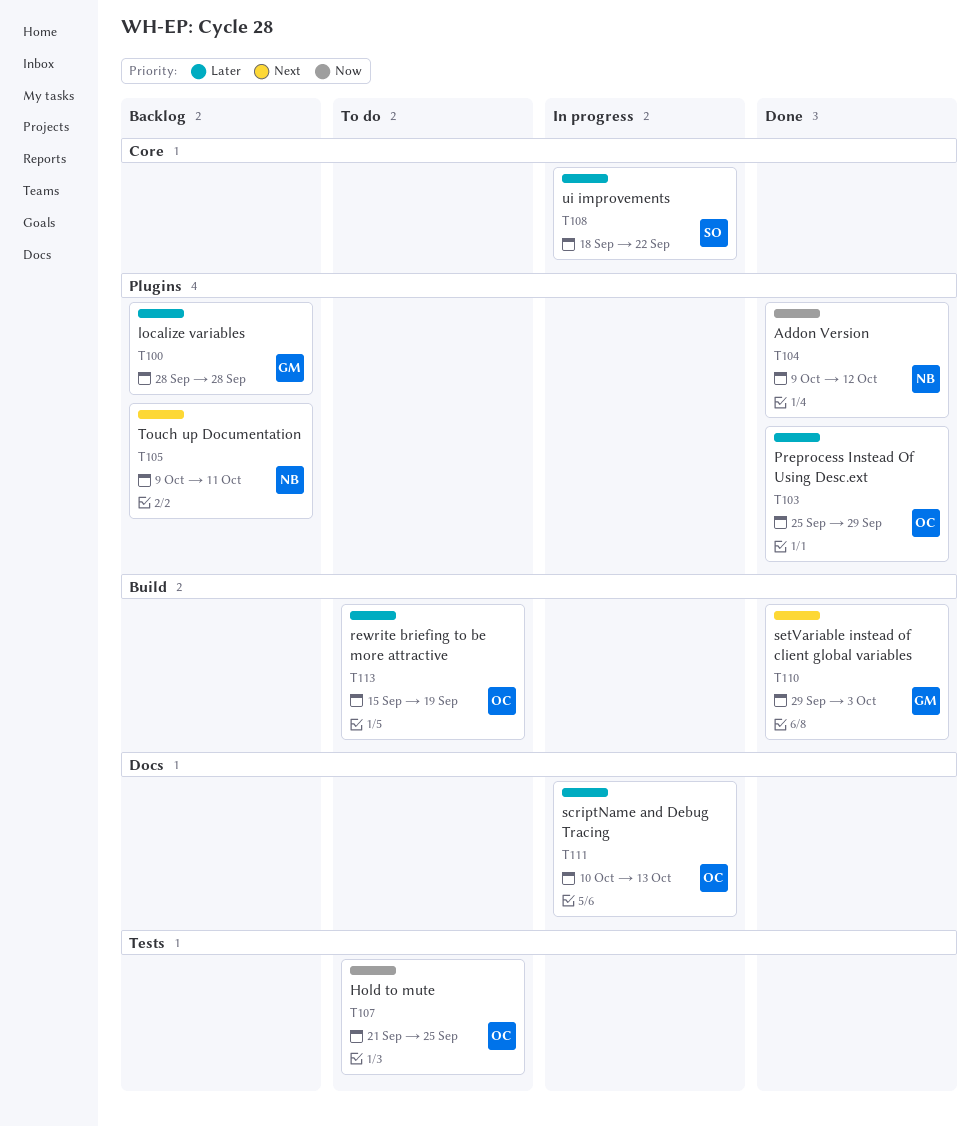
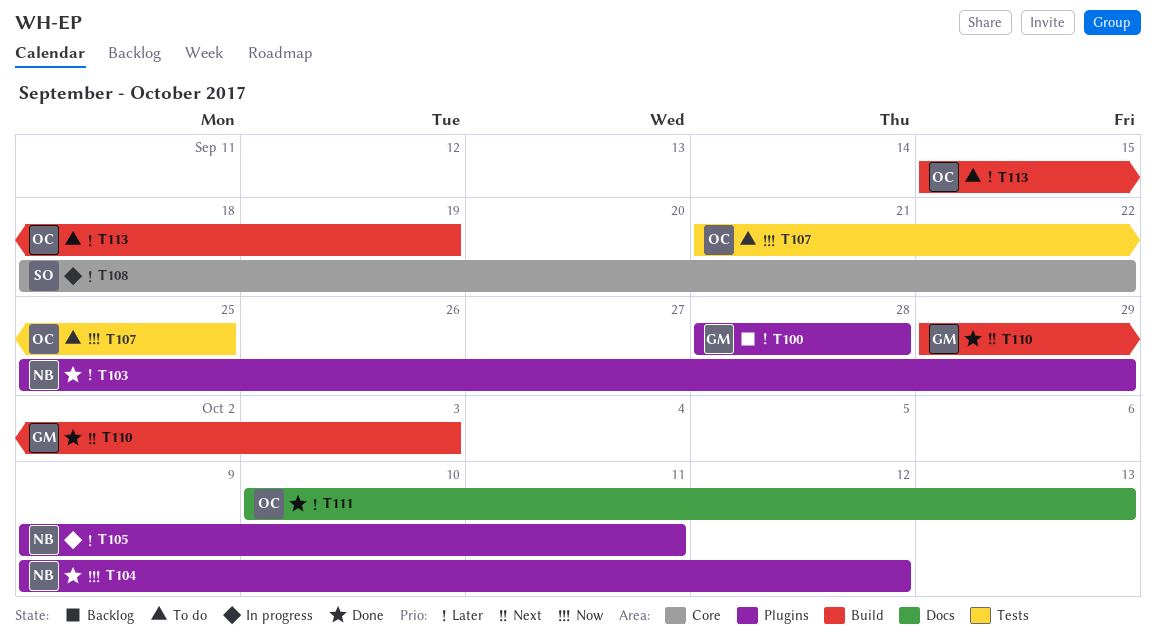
T103, owner: OC -> NB
T105, status: Backlog -> In progress
T105, priority: Next -> Later
T111, status: In progress -> Done

